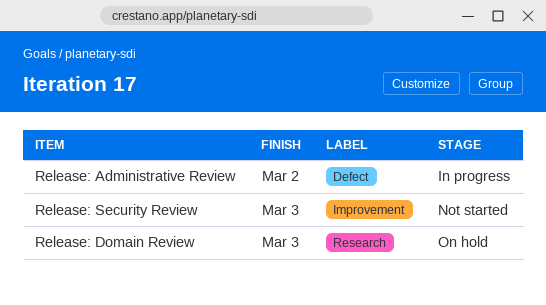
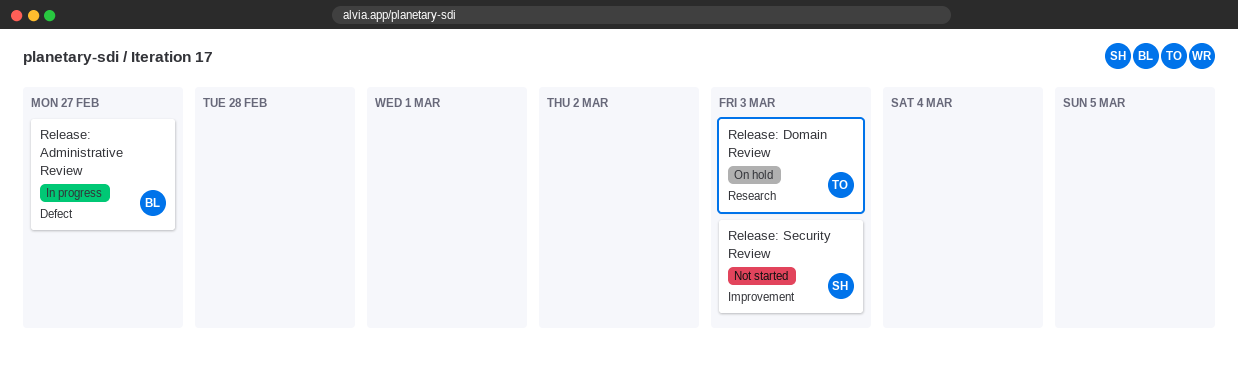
Release: Administrative Review, due: Mar 2 -> Feb 27

